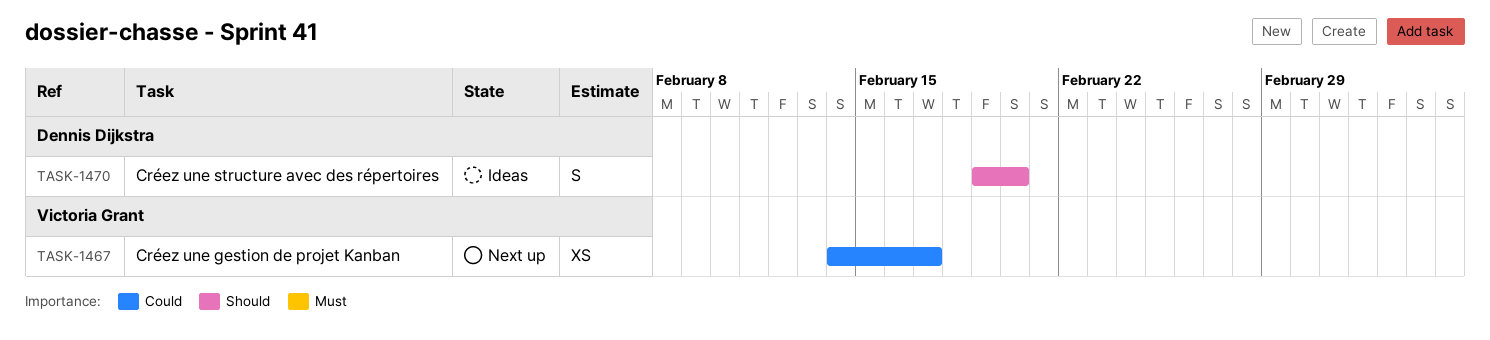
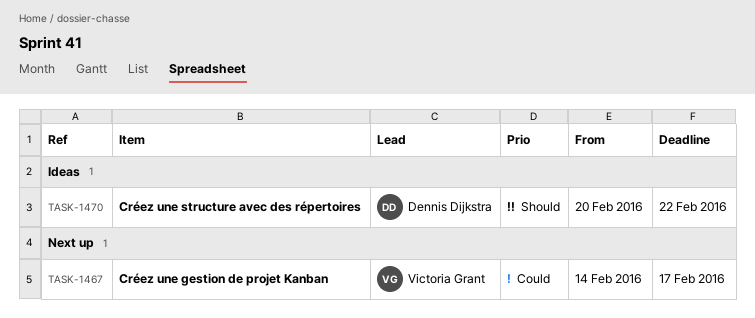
TASK-1470, start: Feb 19 -> Feb 20
TASK-1470, due: Feb 20 -> Feb 22

